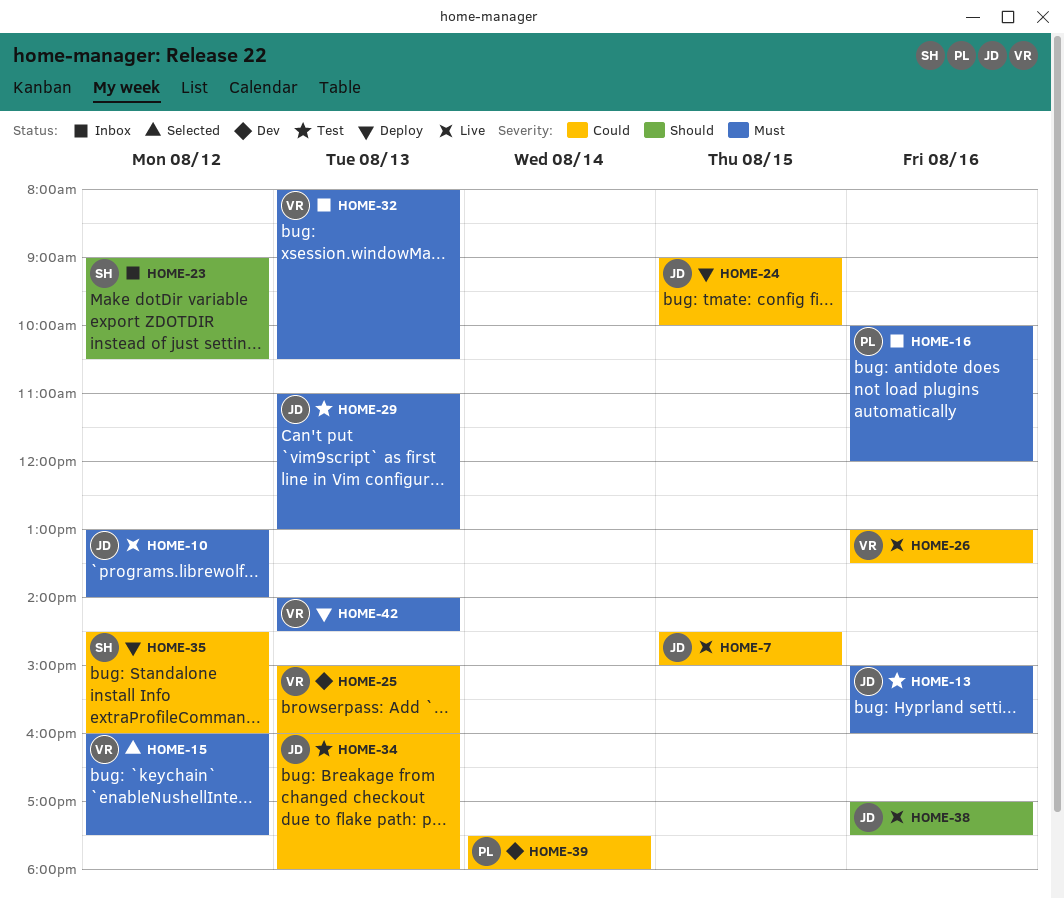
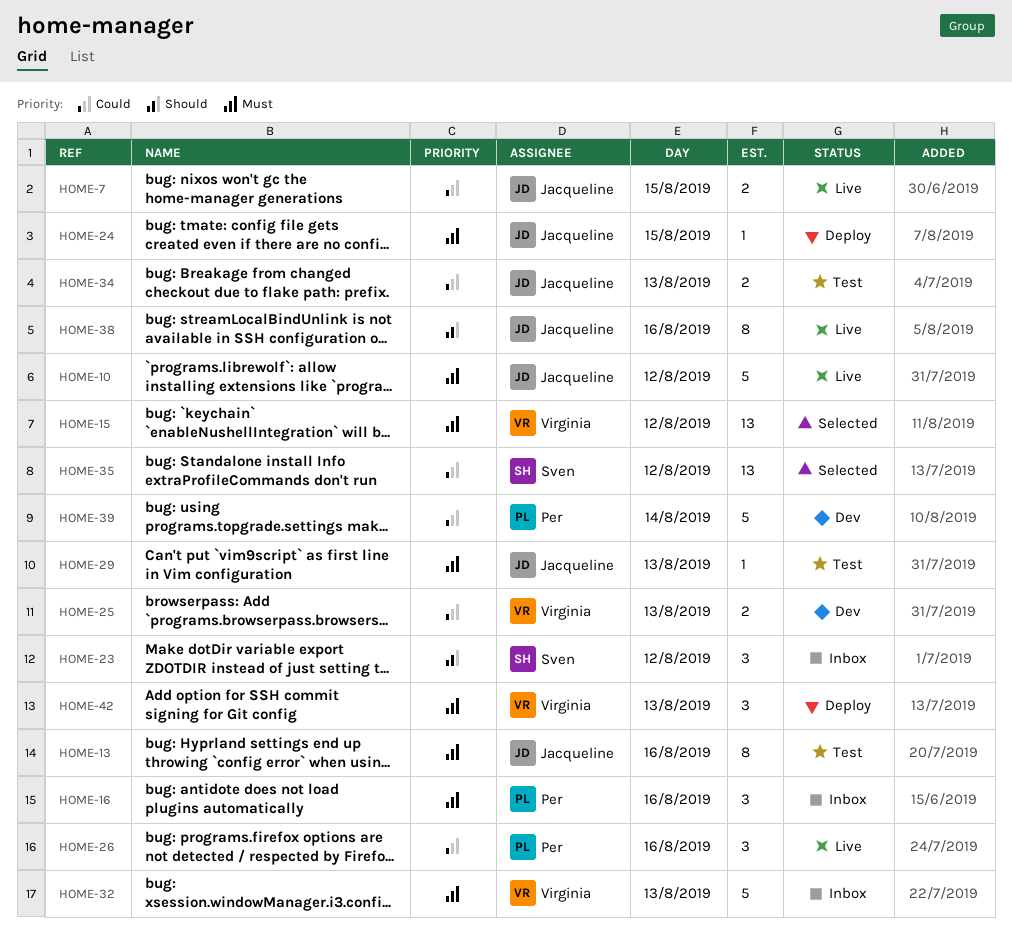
HOME-24, priority: Could -> Must
HOME-26, owner: Virginia -> Per
HOME-35, status: Deploy -> Selected

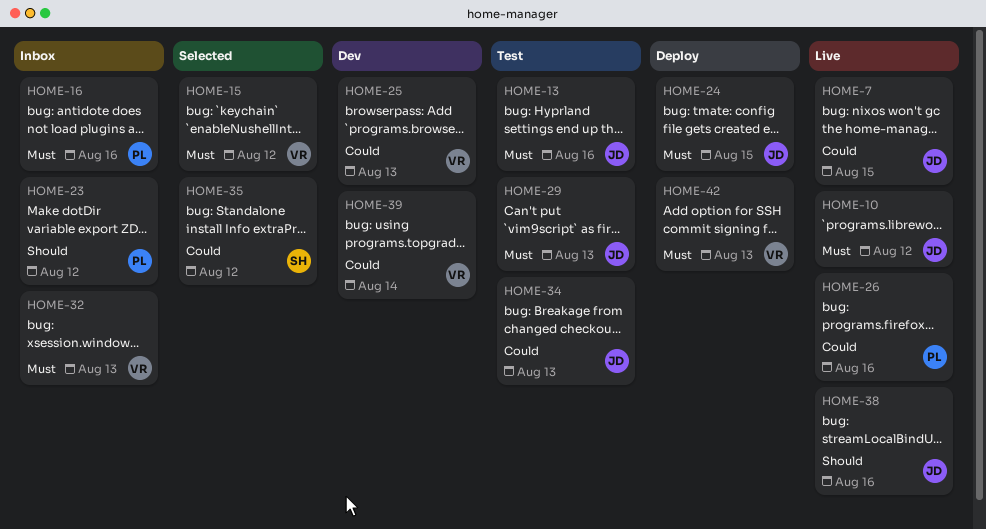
HOME-23, owner: Sven -> Per
HOME-39, owner: Per -> Virginia

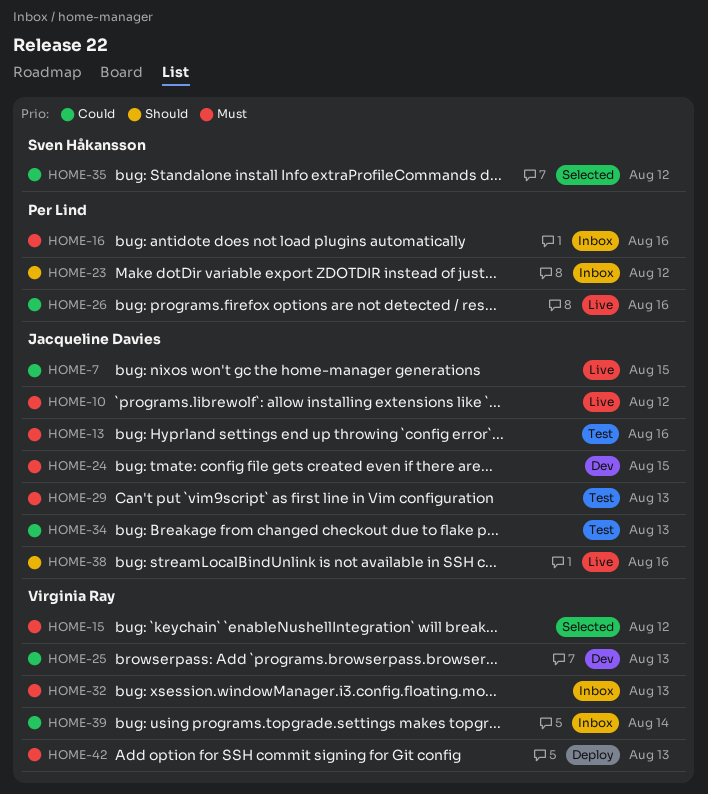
HOME-24, status: Deploy -> Dev
HOME-39, status: Dev -> Inbox

